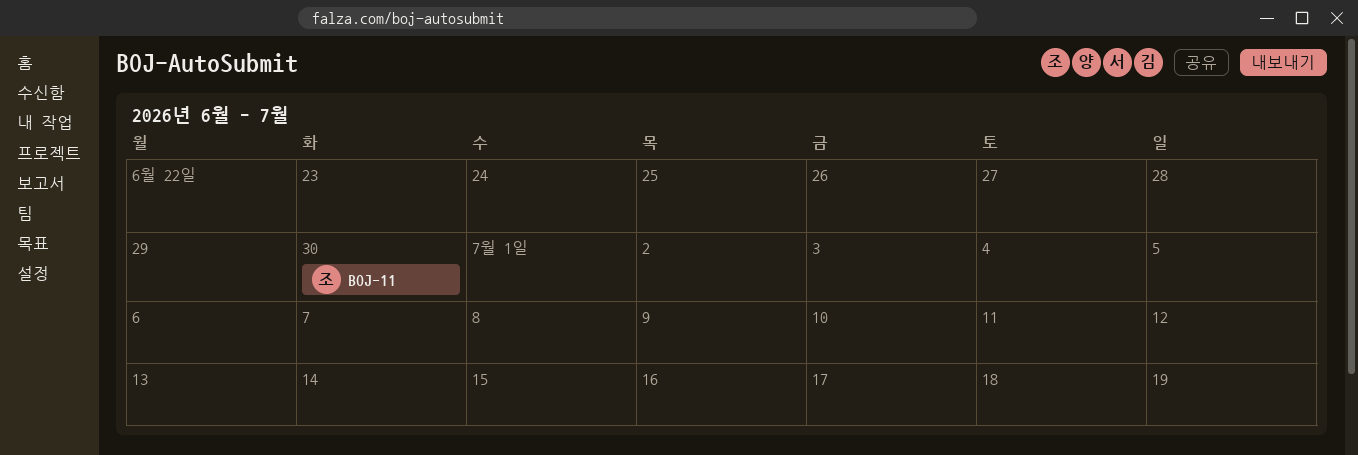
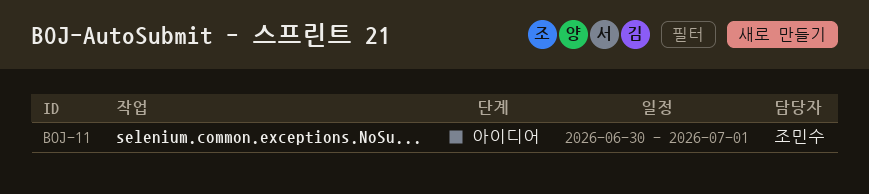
BOJ-11, due: Jun 30 -> Jul 1

